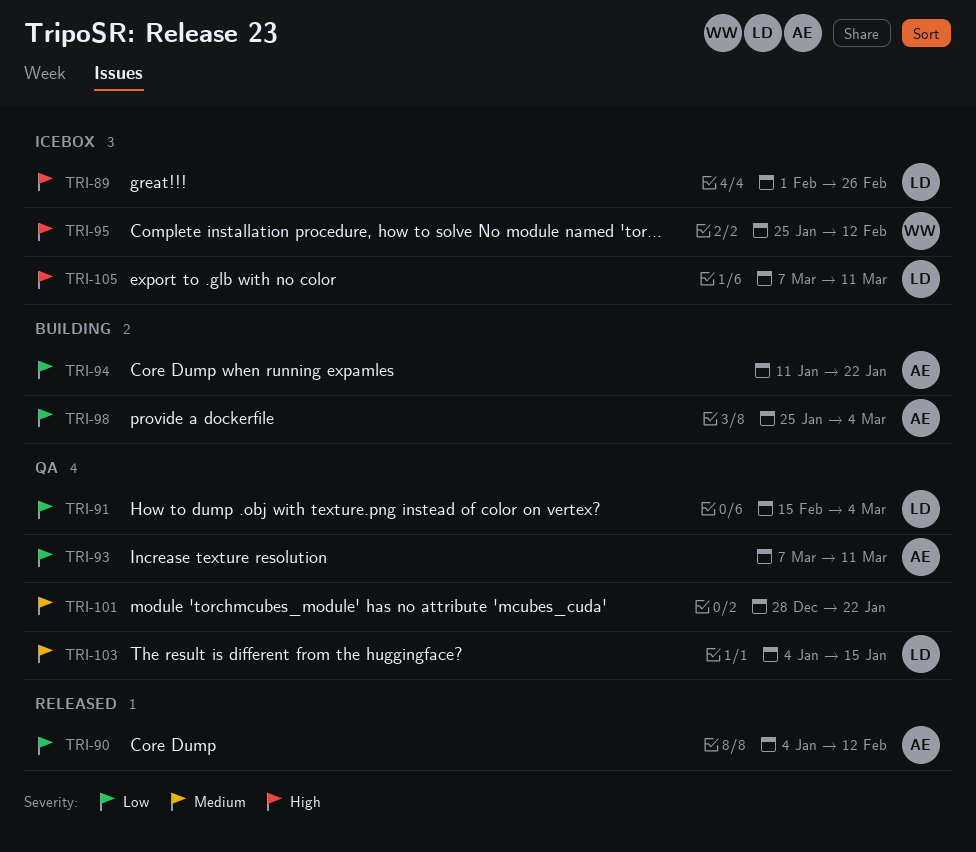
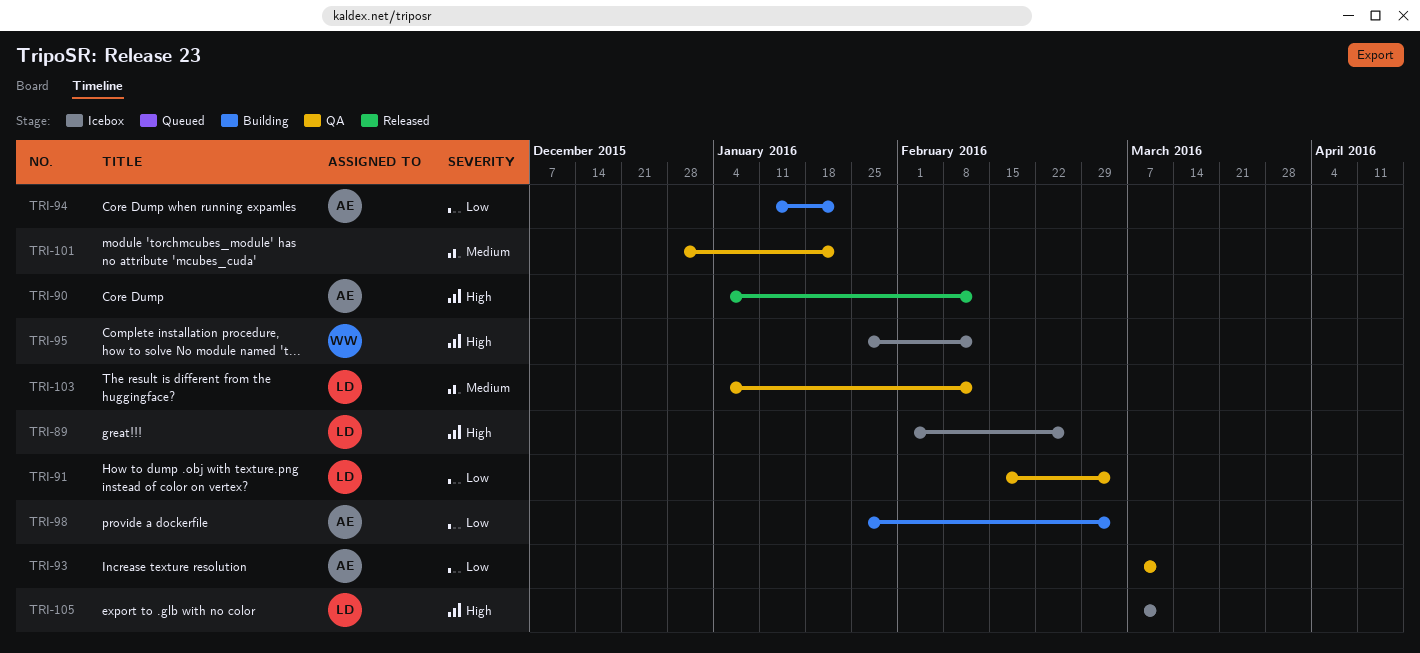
TRI-90, priority: Low -> High
TRI-103, due: Jan 15 -> Feb 12

